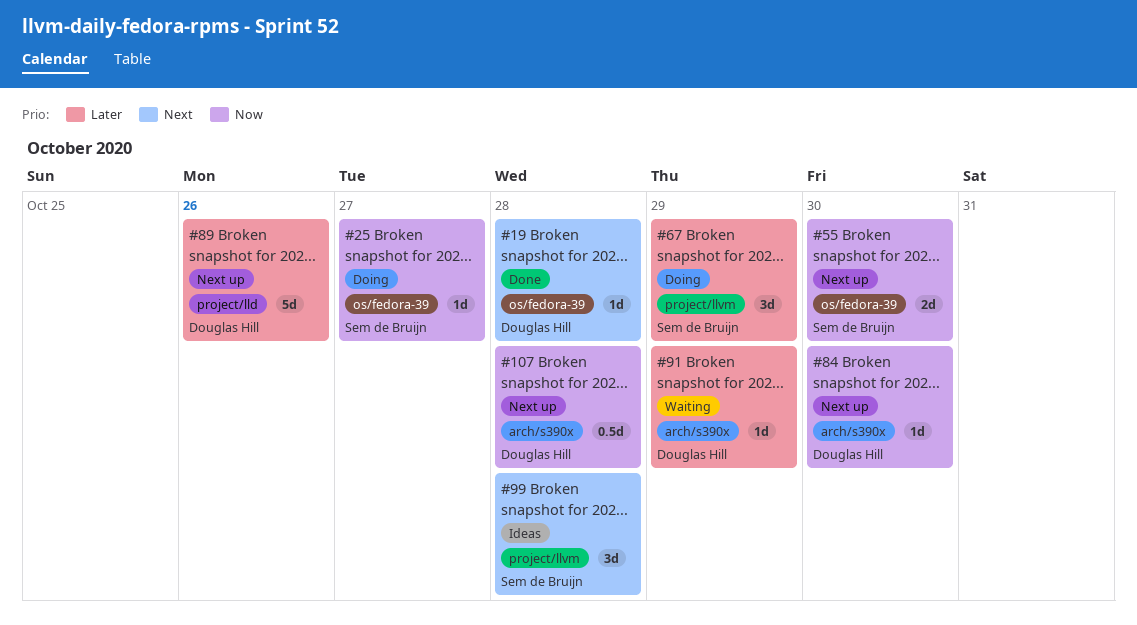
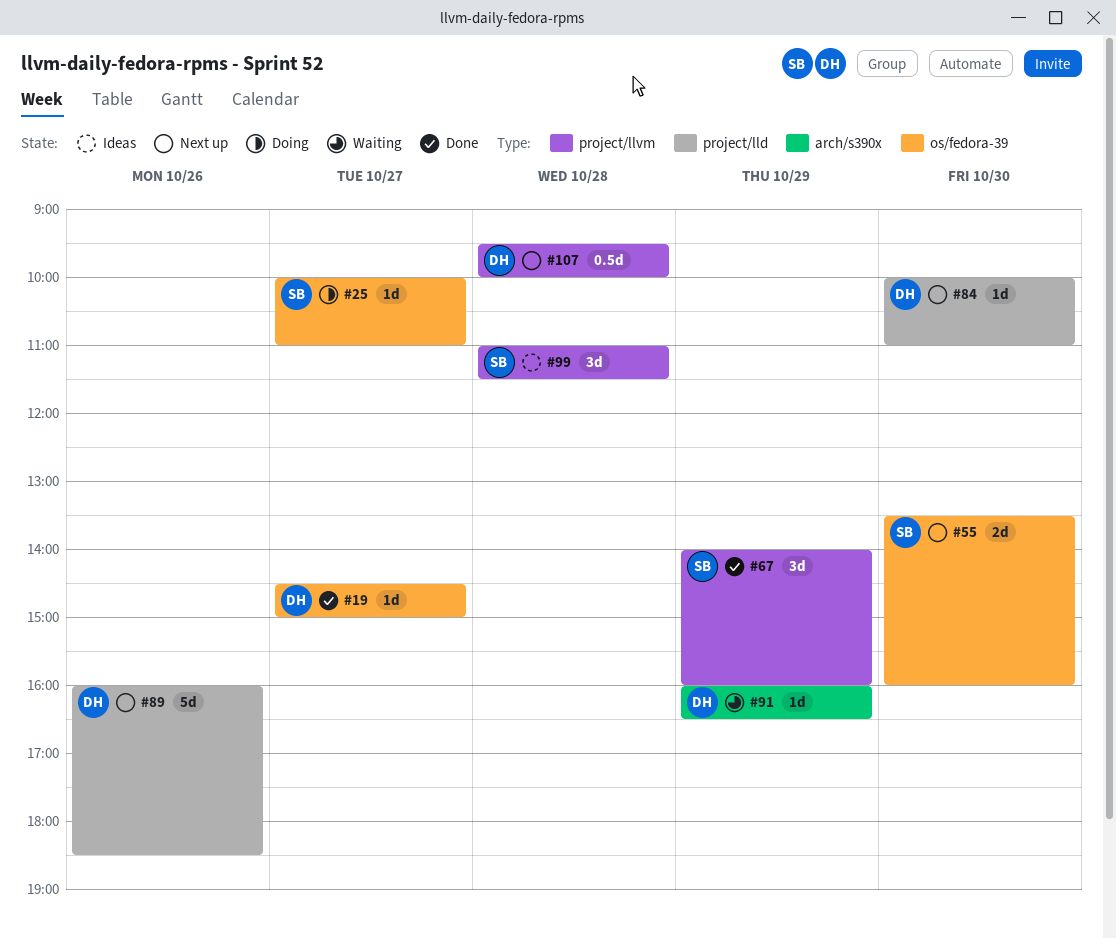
#19, day: Oct 28 -> Oct 27
#67, status: Doing -> Done
#84, label: arch/s390x -> project/lld
#107, label: arch/s390x -> project/llvm

